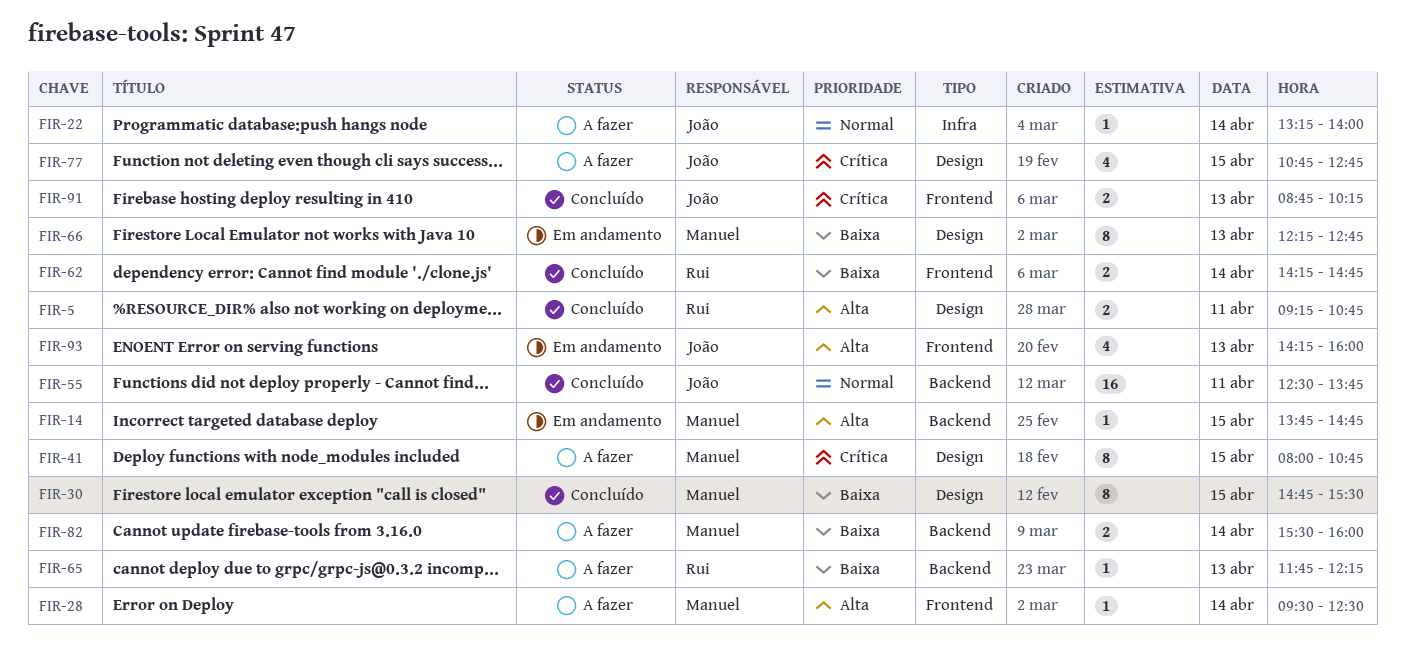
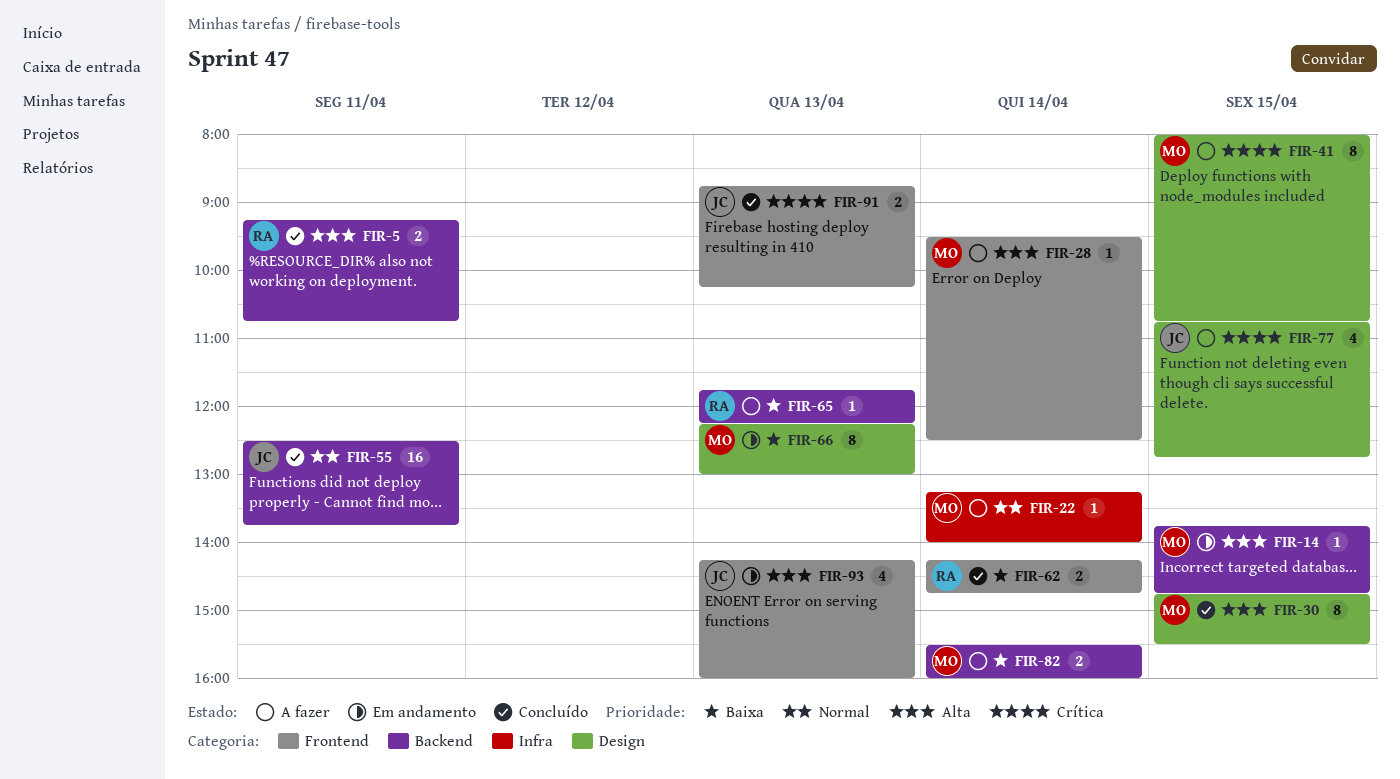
FIR-5, label: Design -> Backend
FIR-22, owner: João -> Manuel
FIR-30, priority: Baixa -> Alta
FIR-66, ends: 12:45 -> 13:00

